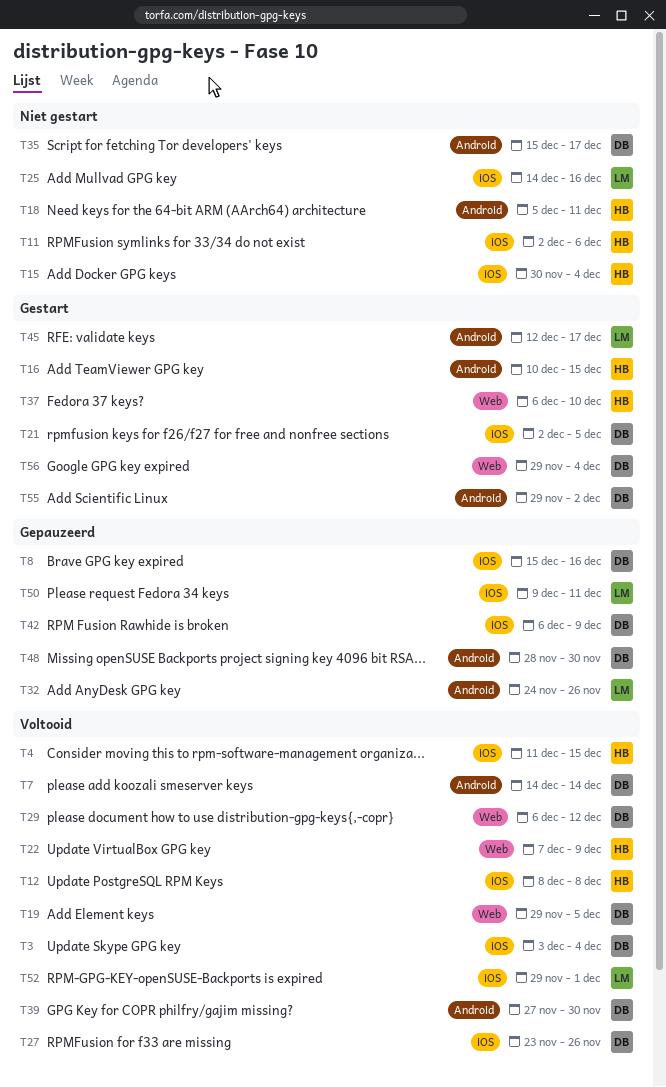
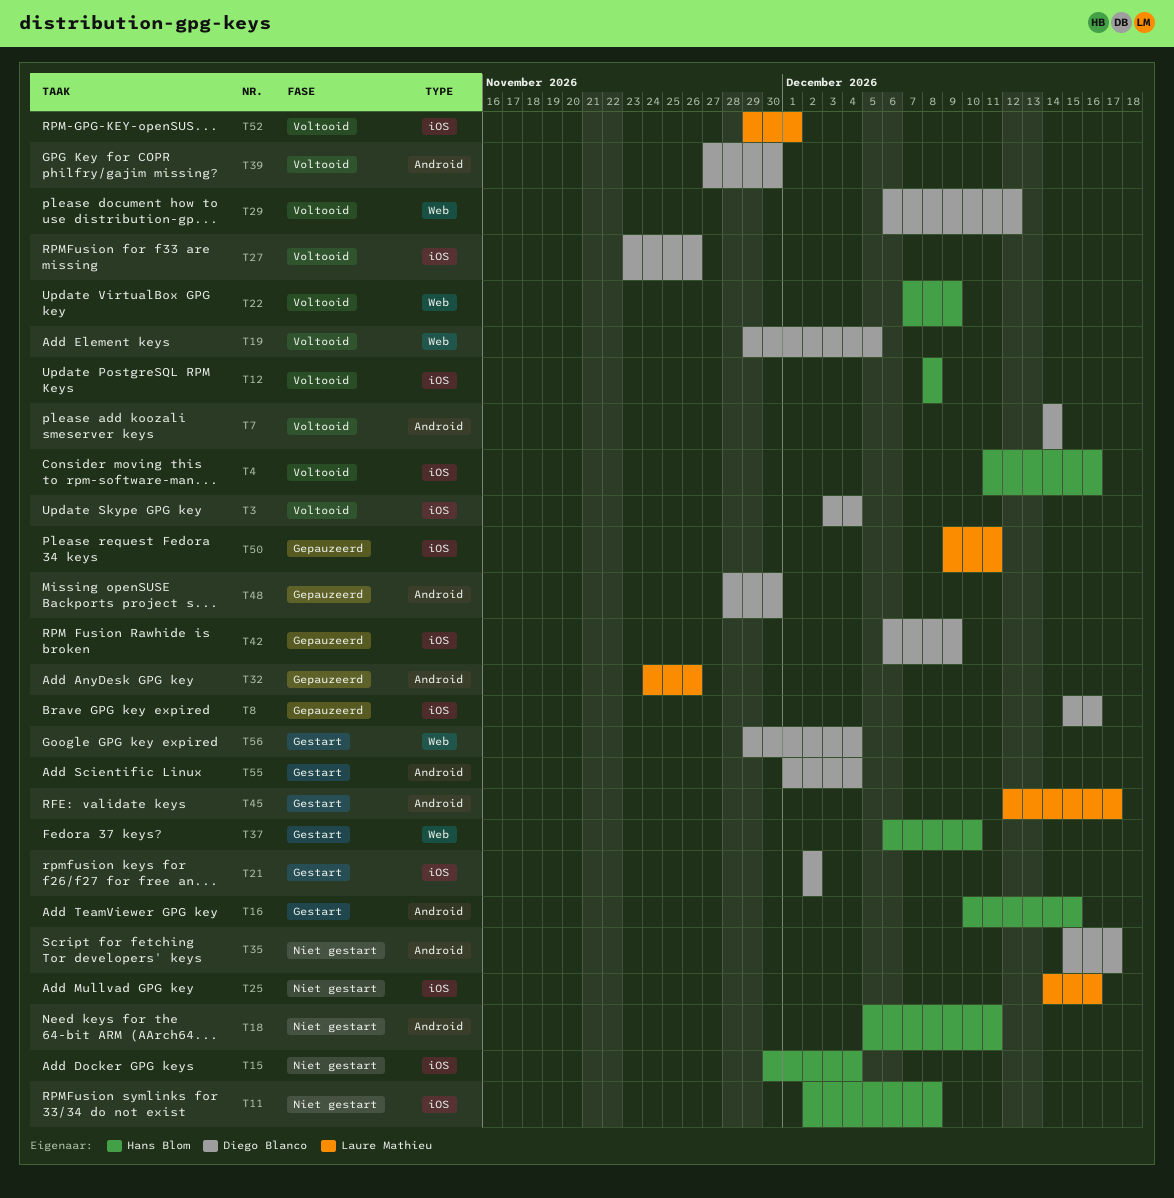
T4, due: Dec 15 -> Dec 16
T11, due: Dec 6 -> Dec 8
T21, due: Dec 5 -> Dec 2
T55, start: Nov 29 -> Dec 1
T55, due: Dec 2 -> Dec 4

